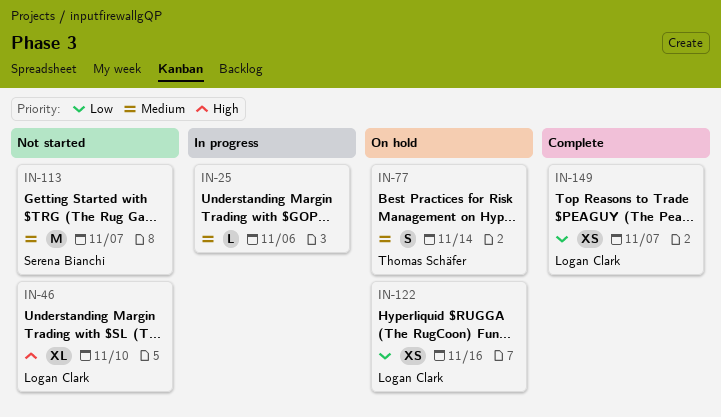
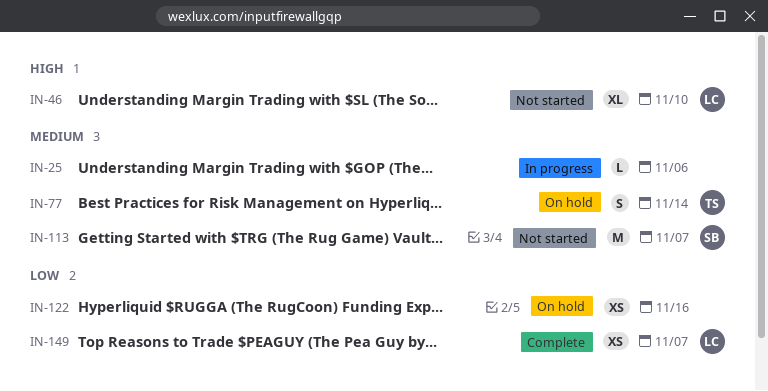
IN-122, owner: Logan Clark -> none

